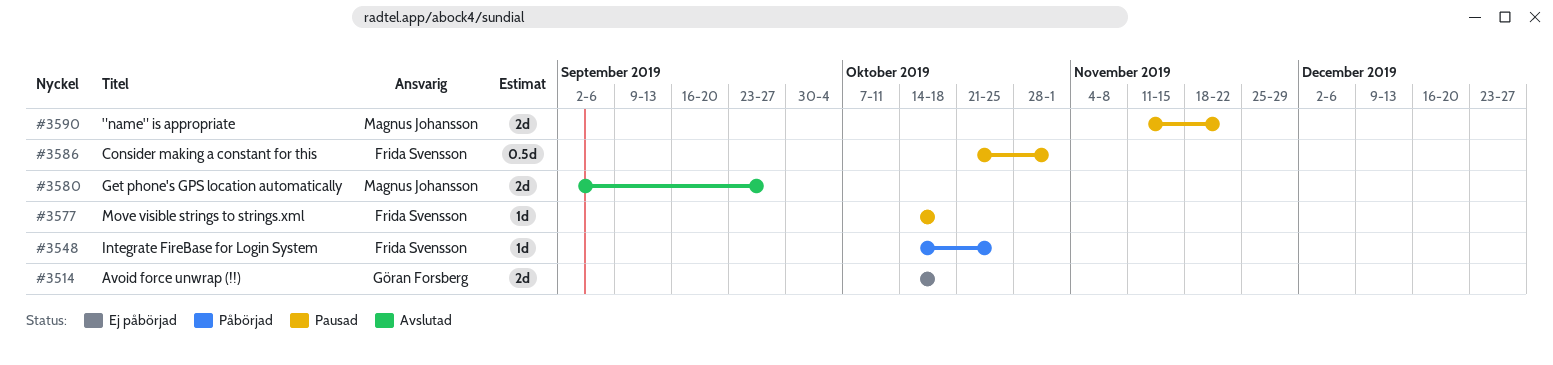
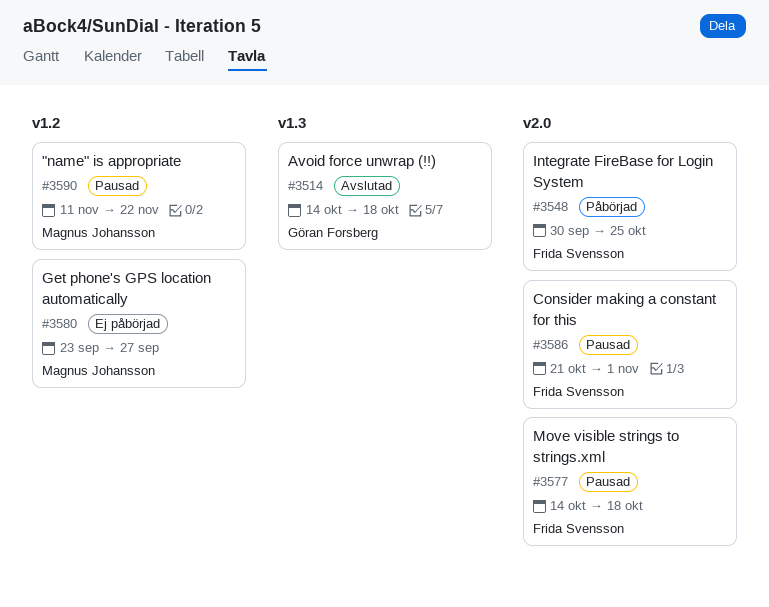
#3514, status: Ej påbörjad -> Avslutad
#3548, start: Oct 14 -> Sep 30
#3580, status: Avslutad -> Ej påbörjad
#3580, start: Sep 2 -> Sep 23

